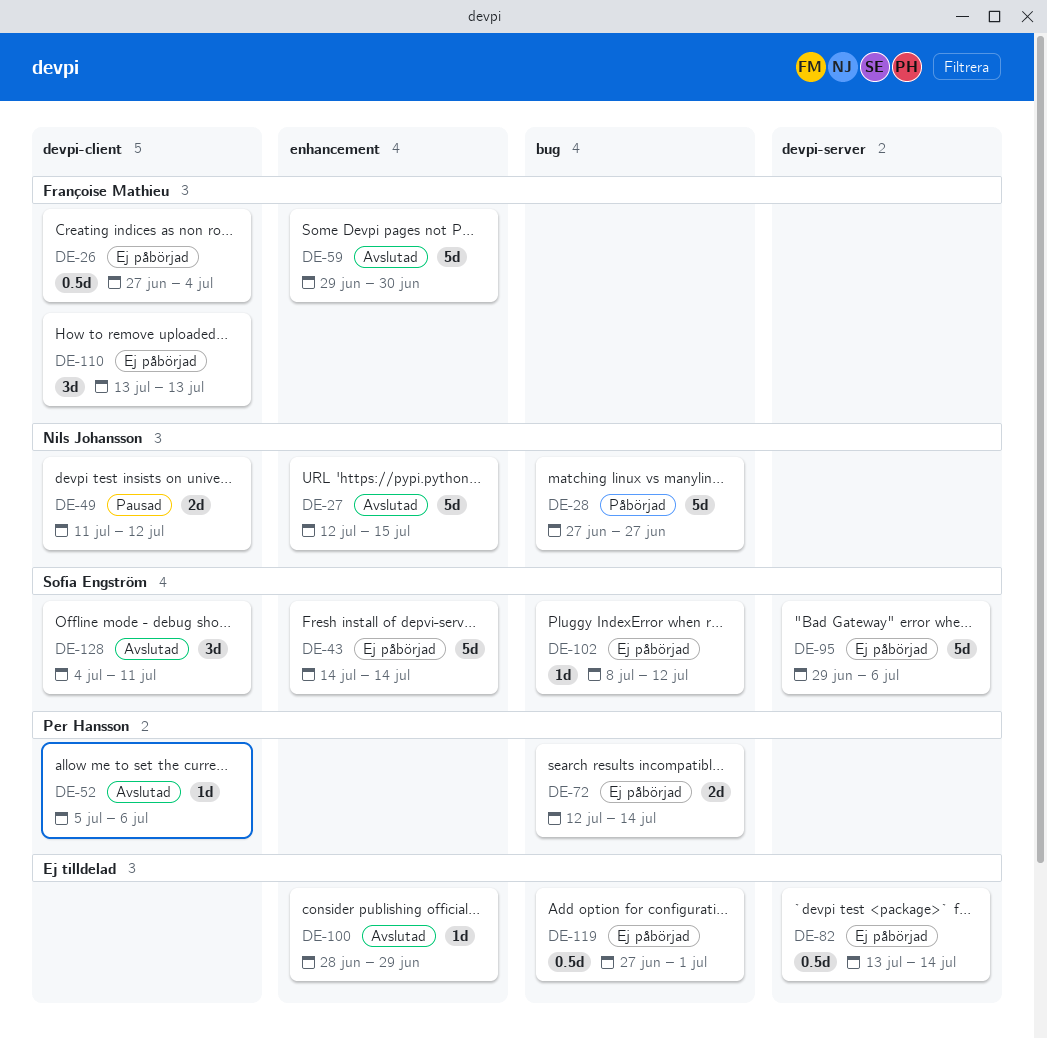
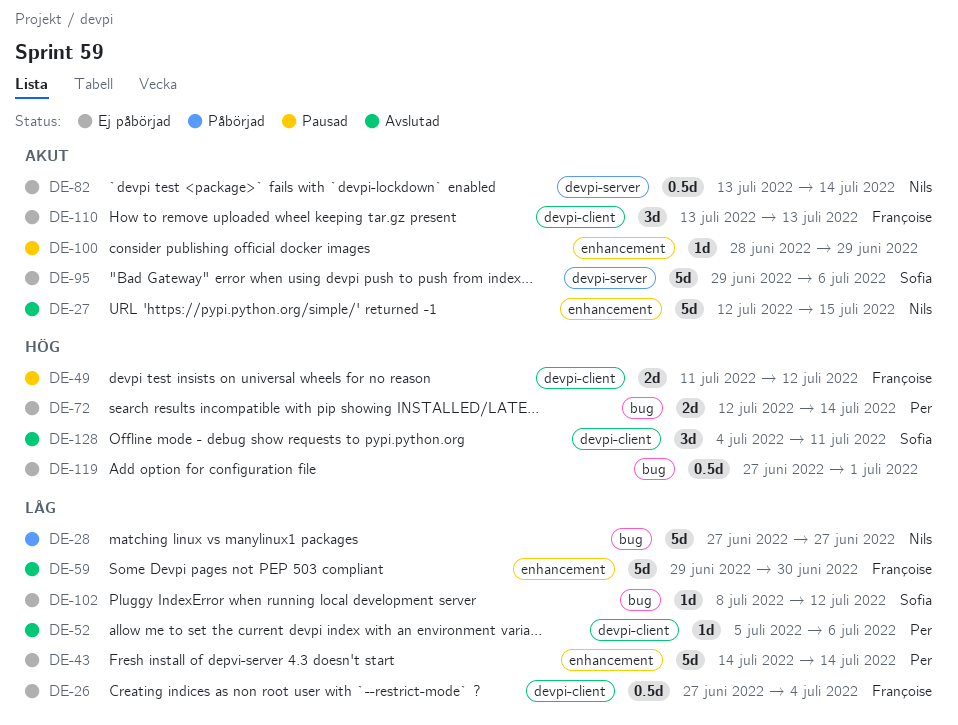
DE-43, owner: Sofia Engström -> Per Hansson
DE-49, owner: Nils Johansson -> Françoise Mathieu
DE-82, owner: none -> Nils Johansson
DE-100, status: Avslutad -> Pausad

